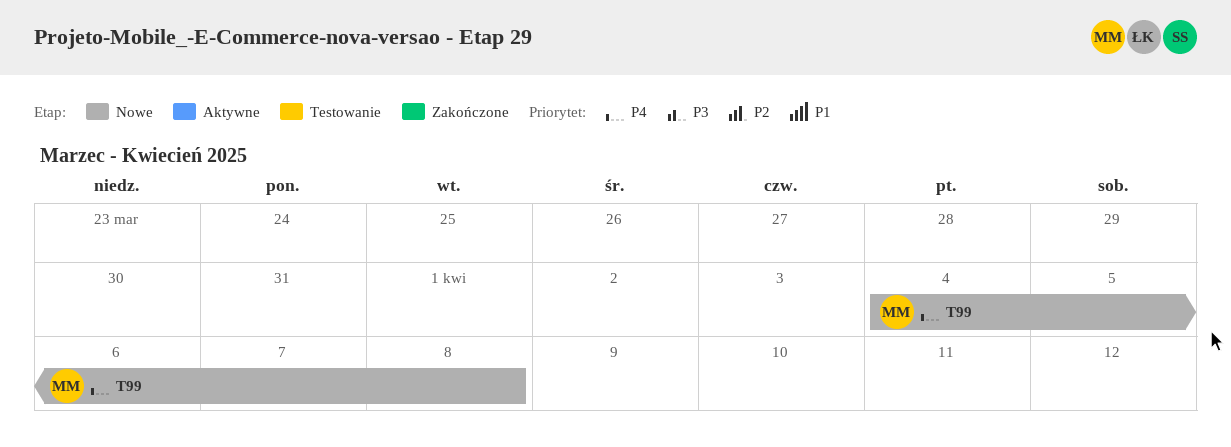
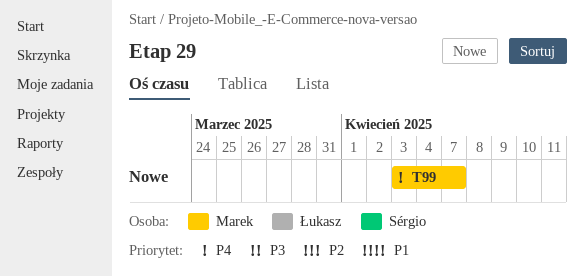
T99, start: Apr 4 -> Apr 3
T99, due: Apr 8 -> Apr 7

